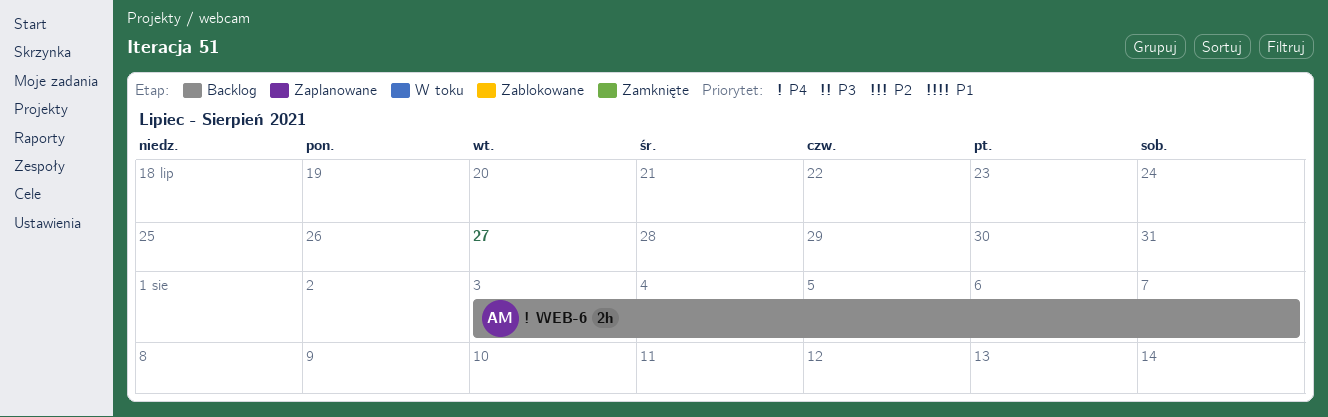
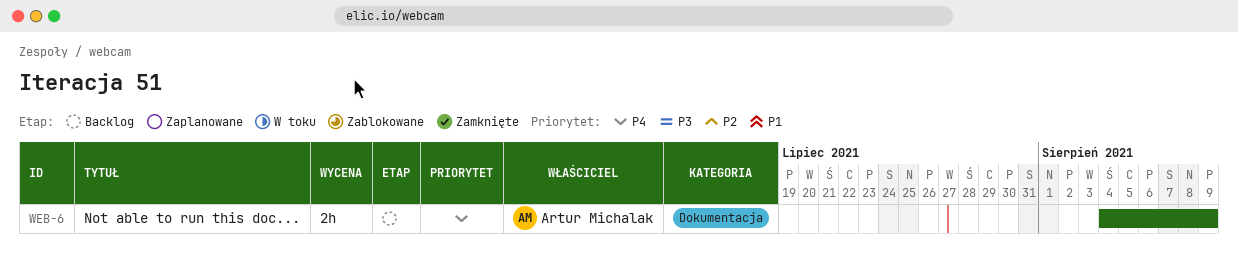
WEB-6, start: Aug 3 -> Aug 4
WEB-6, due: Aug 7 -> Aug 9

